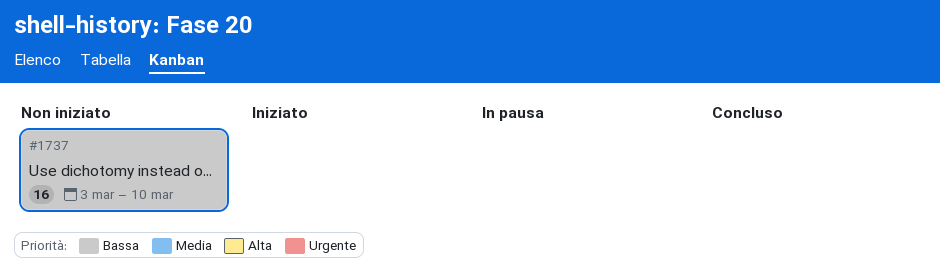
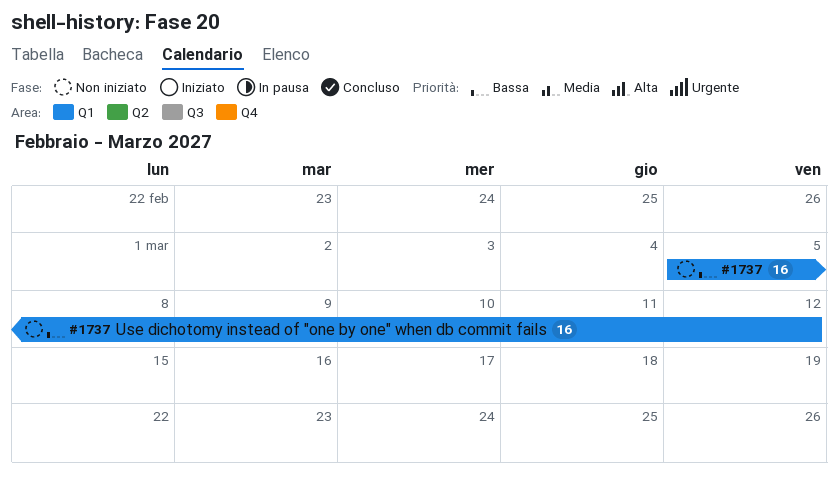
#1737, start: Mar 3 -> Mar 5
#1737, due: Mar 10 -> Mar 12

